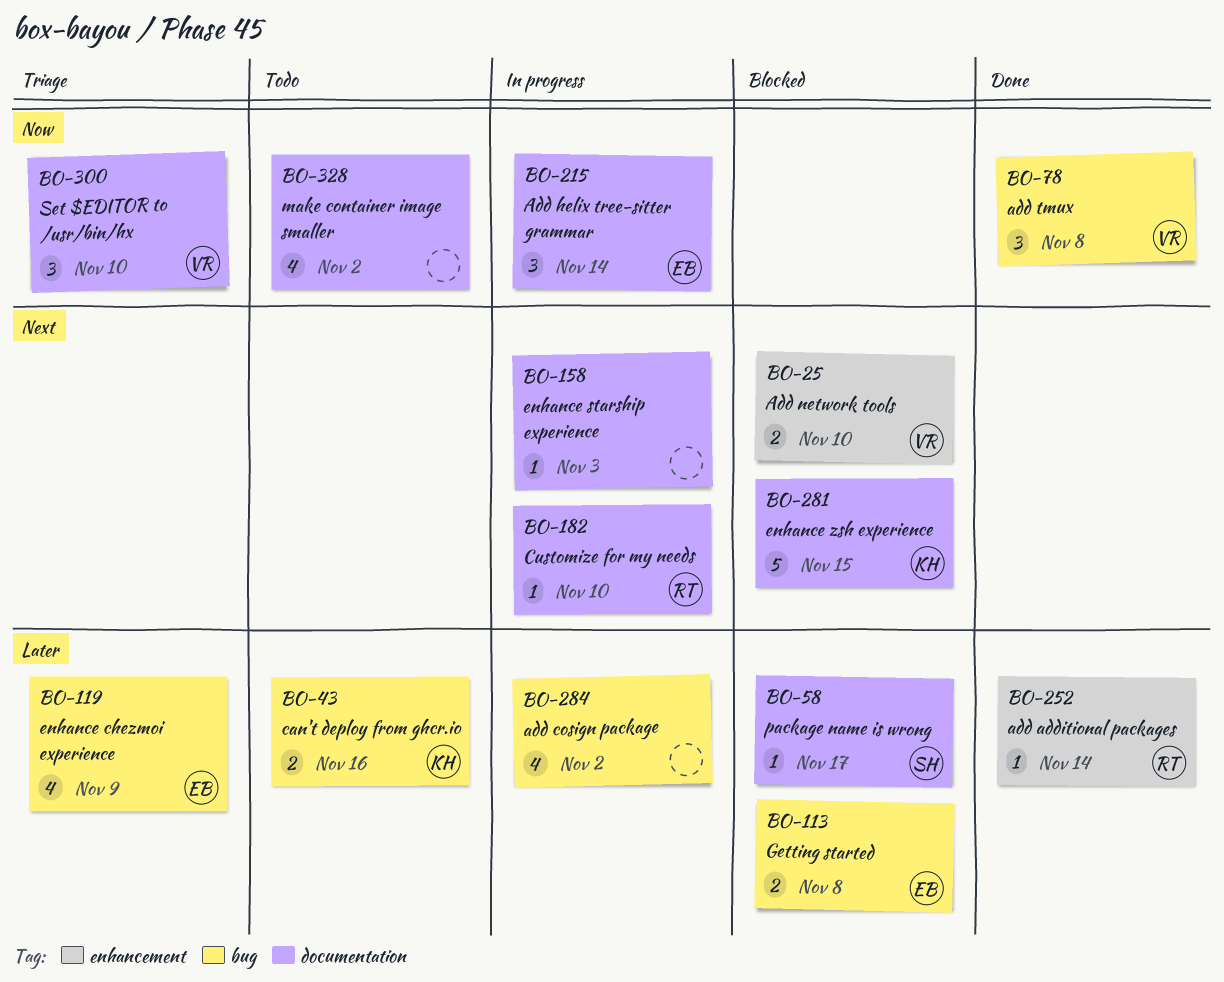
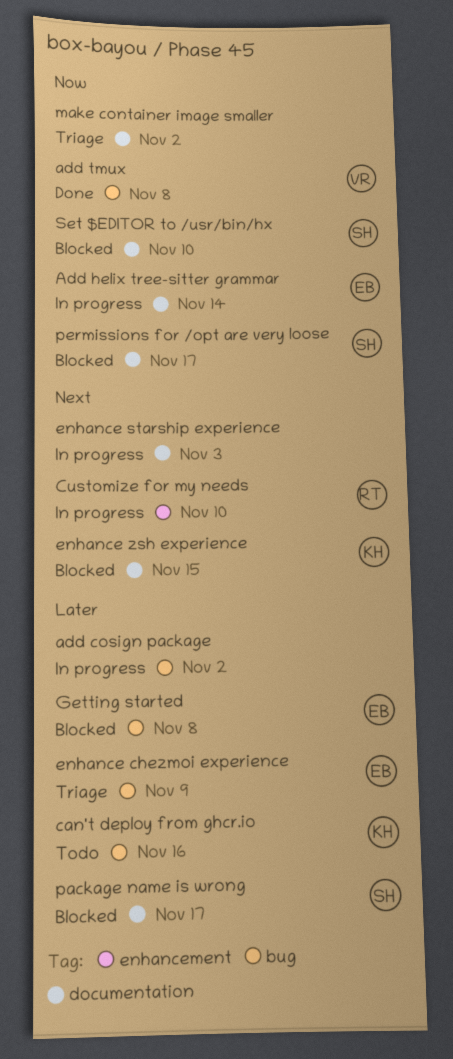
add additional packages: present -> none
Add network tools: present -> none
Customize for my needs, label: documentation -> enhancement
make container image smaller, status: Todo -> Triage
permissions for /opt are very loose: none -> present
Set $EDITOR to /usr/bin/hx, status: Triage -> Blocked
Set $EDITOR to /usr/bin/hx, owner: VR -> SH

